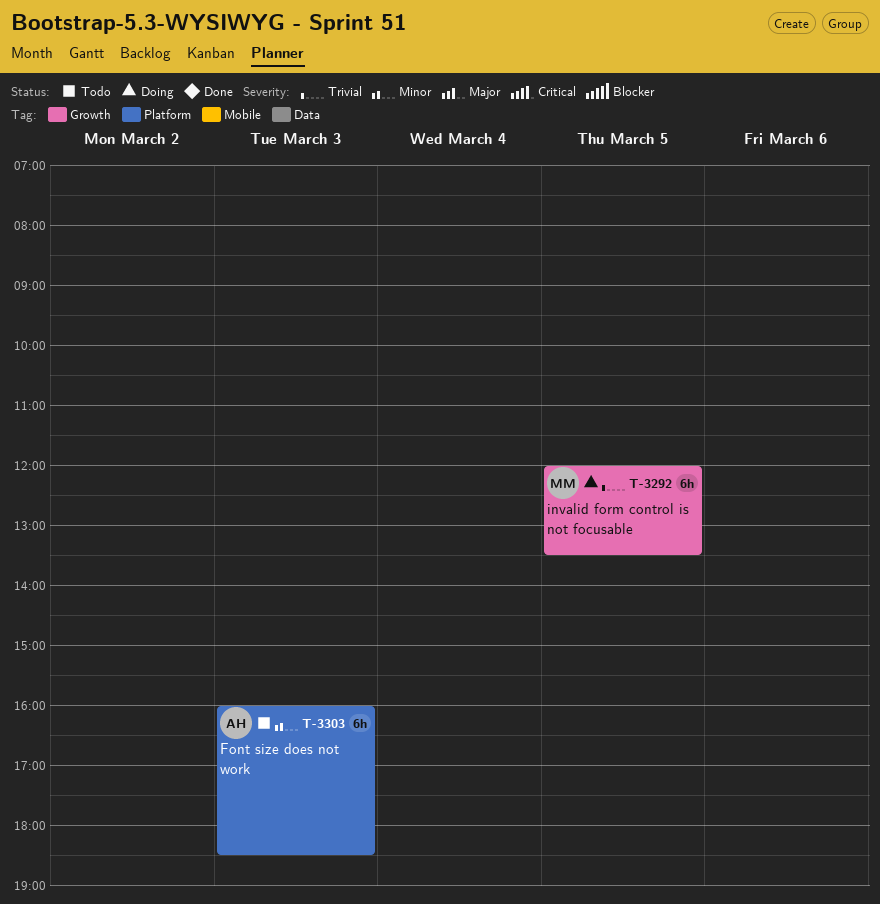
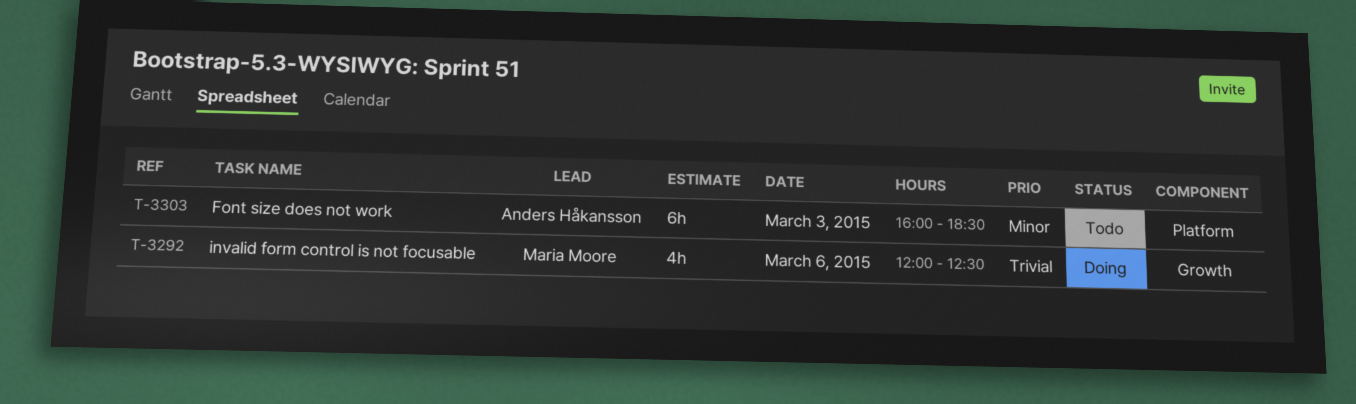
T-3292, estimate: 6h -> 4h
T-3292, day: Mar 5 -> Mar 6
T-3292, ends: 13:30 -> 12:30

